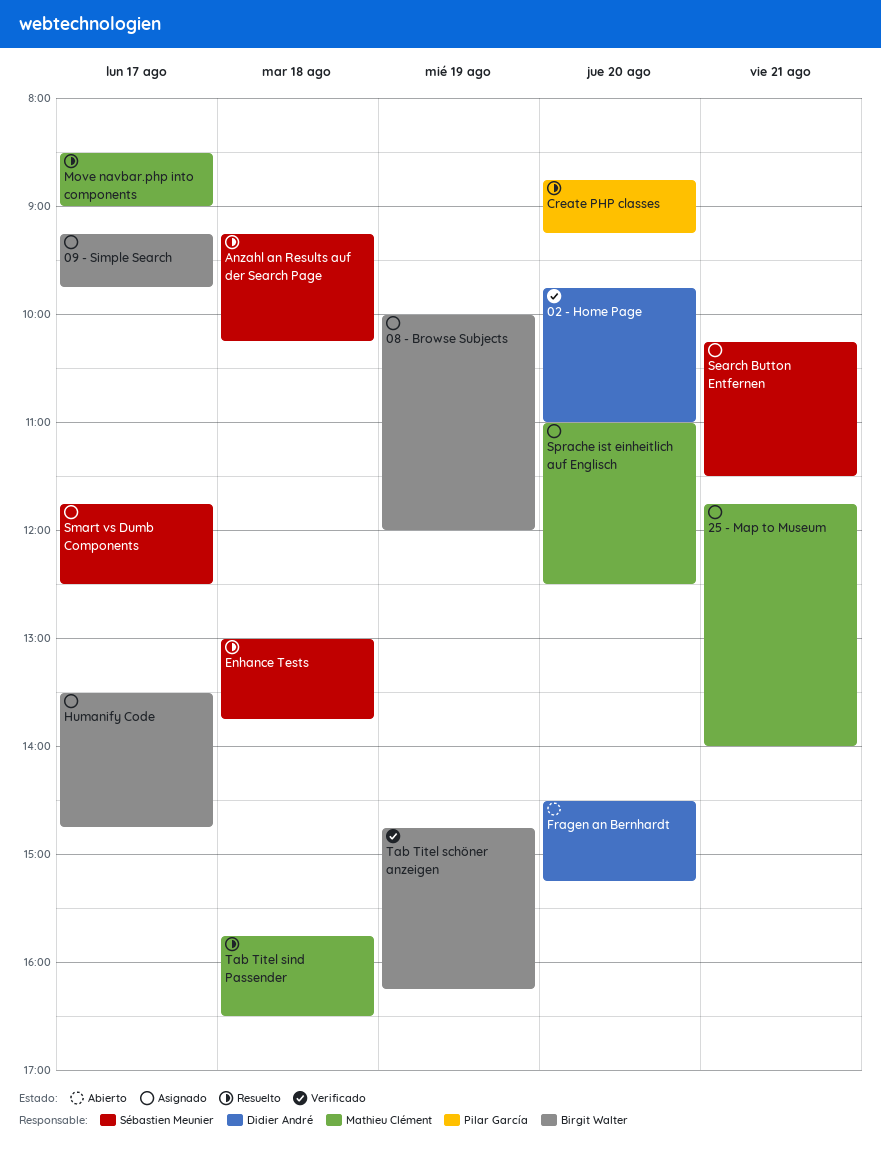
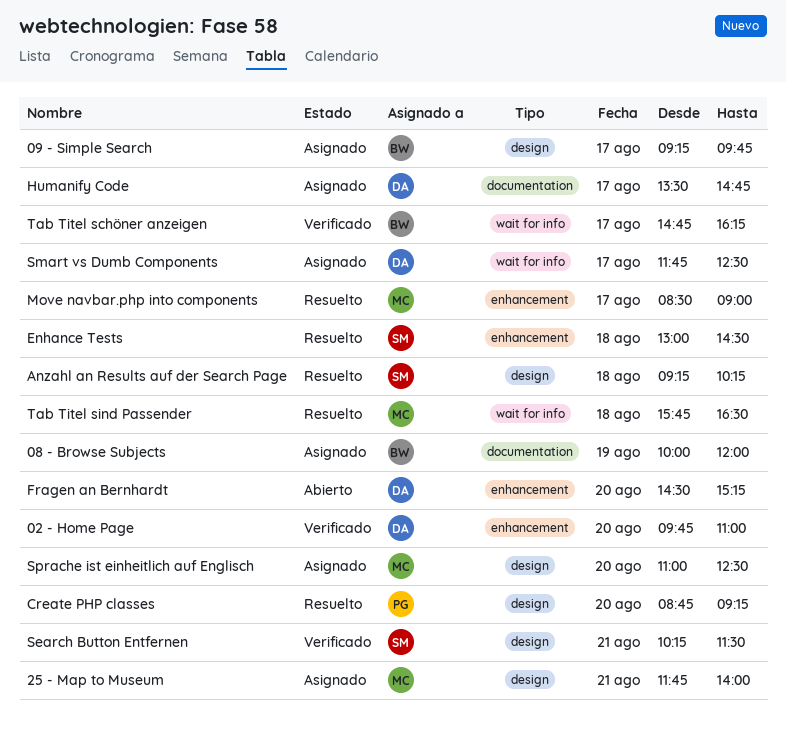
Enhance Tests, ends: 13:45 -> 14:30
Humanify Code, owner: Birgit Walter -> Didier André
Search Button Entfernen, status: Asignado -> Verificado
Smart vs Dumb Components, owner: Sébastien Meunier -> Didier André
Tab Titel schöner anzeigen, day: Aug 19 -> Aug 17

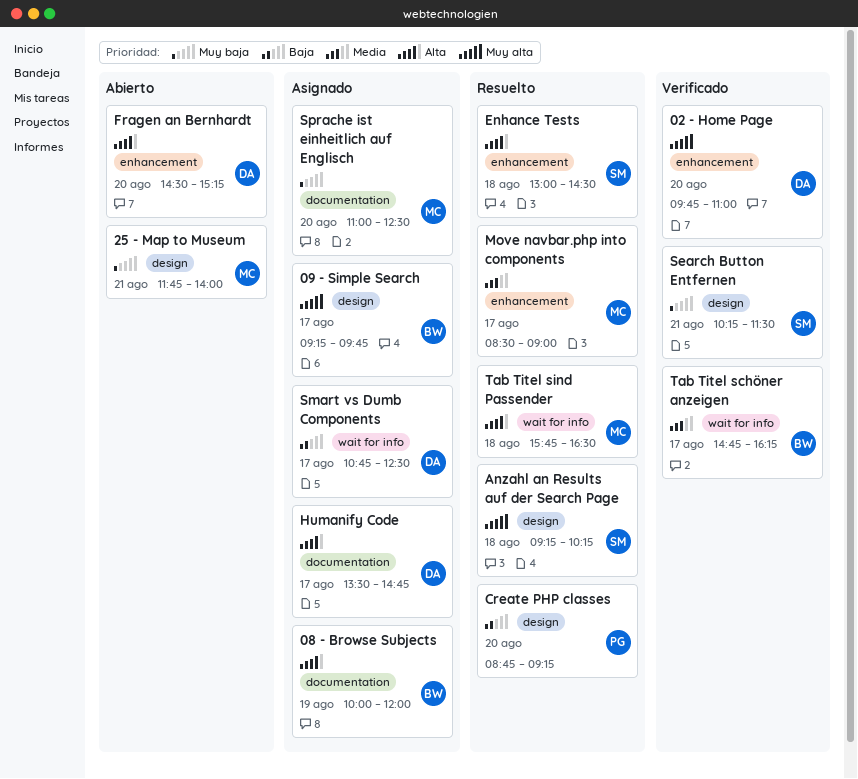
25 - Map to Museum, status: Asignado -> Abierto
Smart vs Dumb Components, begins: 11:45 -> 10:45
Sprache ist einheitlich auf Englisch, label: design -> documentation

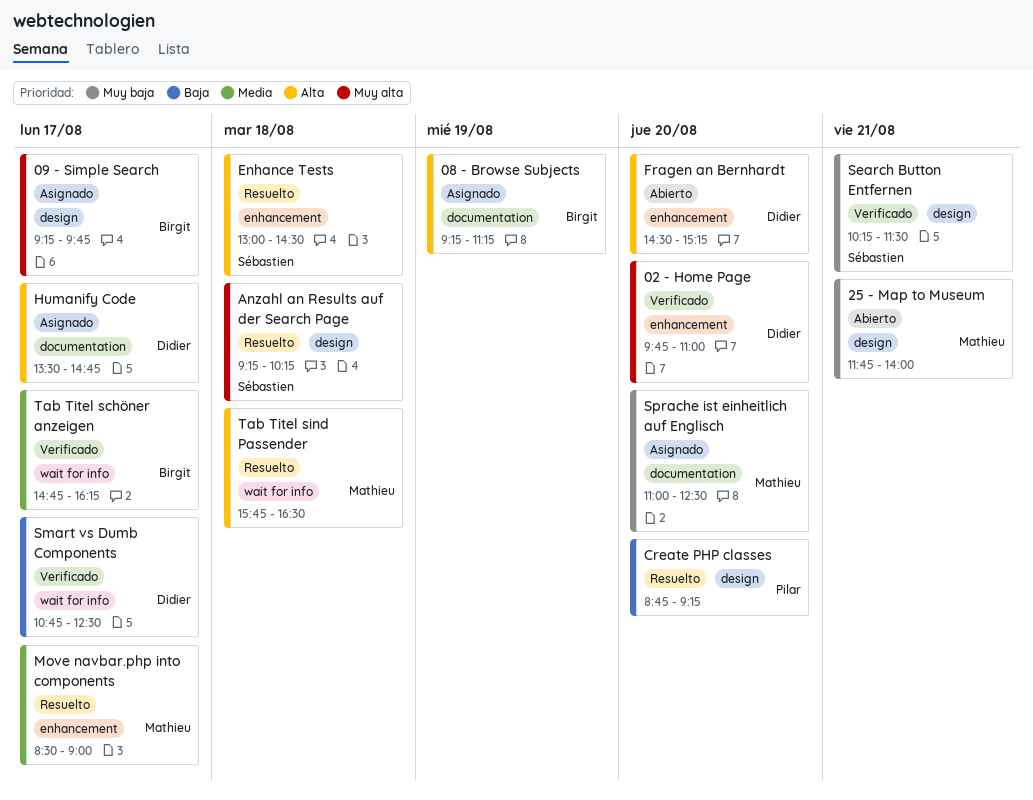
08 - Browse Subjects, begins: 10:00 -> 09:15
08 - Browse Subjects, ends: 12:00 -> 11:15
Smart vs Dumb Components, status: Asignado -> Verificado

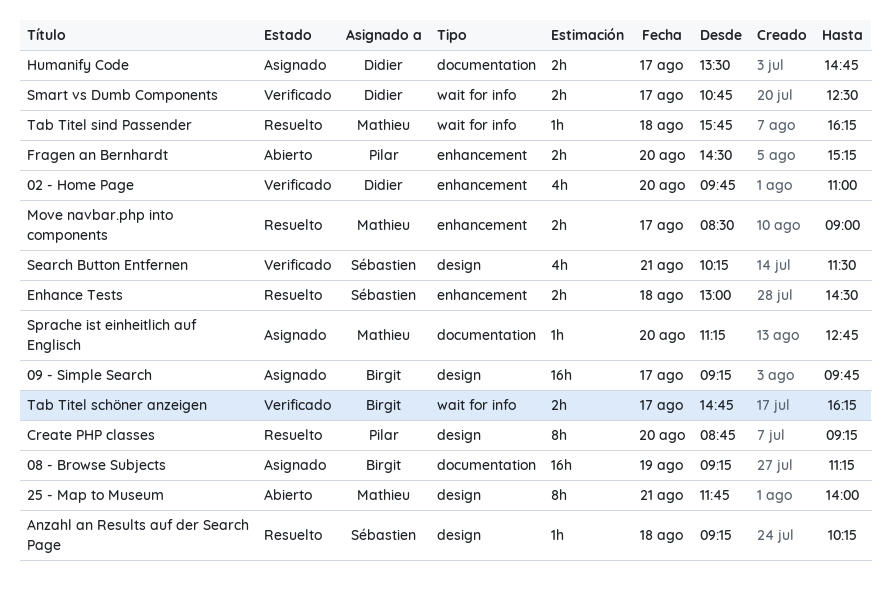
Fragen an Bernhardt, owner: Didier -> Pilar
Sprache ist einheitlich auf Englisch, begins: 11:00 -> 11:15
Sprache ist einheitlich auf Englisch, ends: 12:30 -> 12:45
Tab Titel sind Passender, ends: 16:30 -> 16:15

